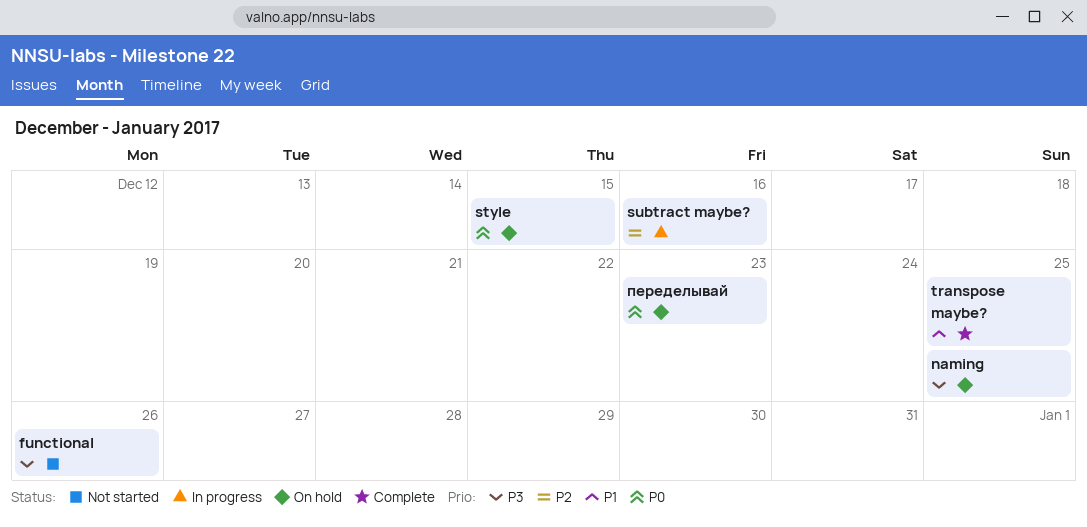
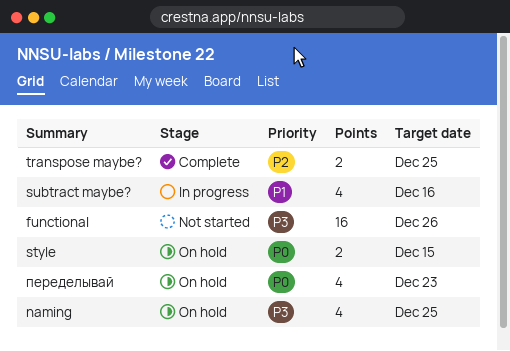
subtract maybe?, priority: P2 -> P1
transpose maybe?, priority: P1 -> P2

